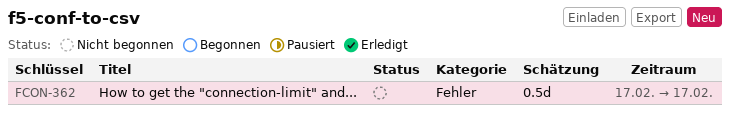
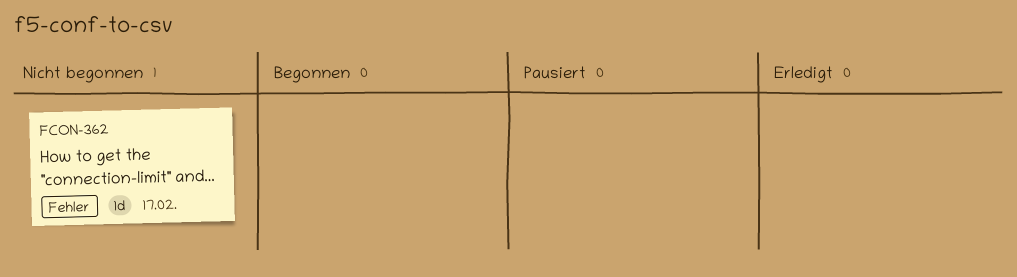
FCON-362, estimate: 0.5d -> 1d

